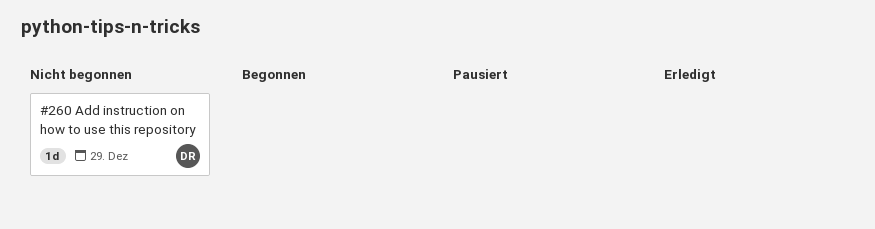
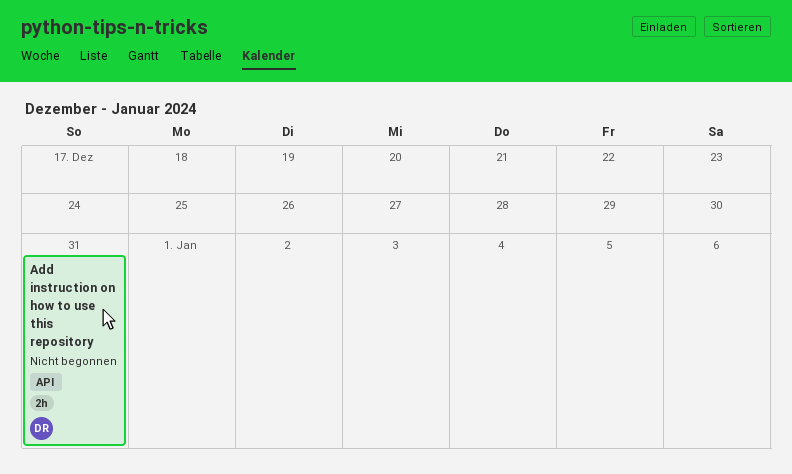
Add instruction on how to use this repository, estimate: 1d -> 2h
Add instruction on how to use this repository, due: Dec 29 -> Dec 31

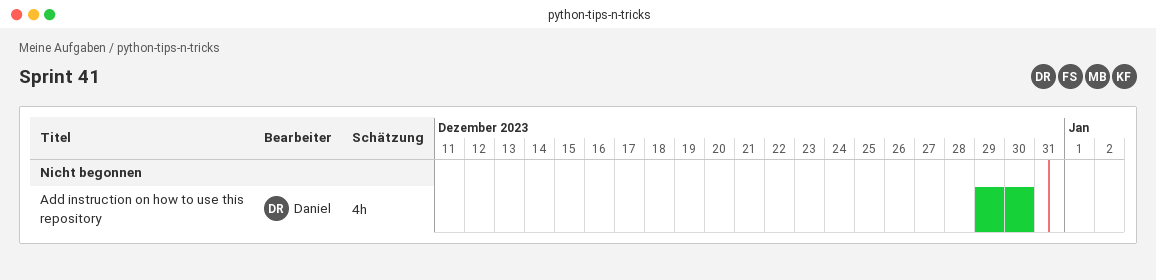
Add instruction on how to use this repository, estimate: 2h -> 4h
Add instruction on how to use this repository, due: Dec 31 -> Dec 30

